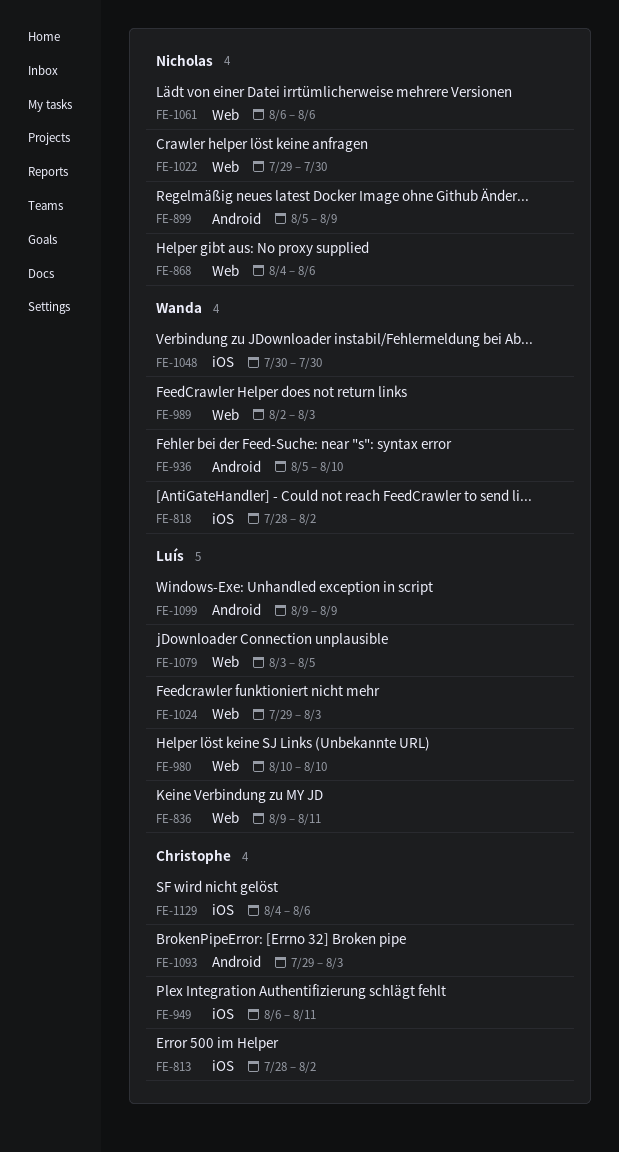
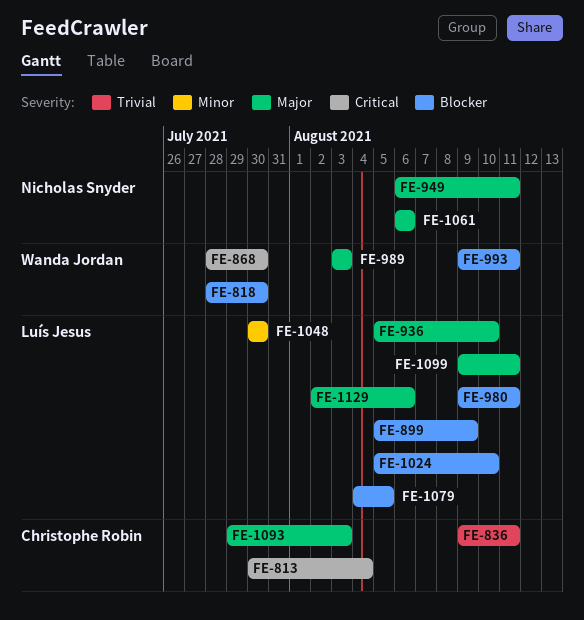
FE-813, start: Jul 28 -> Jul 30
FE-813, due: Aug 2 -> Aug 4
FE-818, due: Aug 2 -> Jul 30
FE-836, owner: Luís Jesus -> Christophe Robin
FE-868, owner: Nicholas Snyder -> Wanda Jordan
FE-868, start: Aug 4 -> Jul 28
FE-868, due: Aug 6 -> Jul 30
FE-899, owner: Nicholas Snyder -> Luís Jesus
FE-936, owner: Wanda Jordan -> Luís Jesus
FE-949, owner: Christophe Robin -> Nicholas Snyder
FE-980, start: Aug 10 -> Aug 9
FE-980, due: Aug 10 -> Aug 11
FE-989, start: Aug 2 -> Aug 3
FE-993: none -> present
FE-1022: present -> none
FE-1024, start: Jul 29 -> Aug 5
FE-1024, due: Aug 3 -> Aug 10
FE-1048, owner: Wanda Jordan -> Luís Jesus
FE-1079, start: Aug 3 -> Aug 4
FE-1099, due: Aug 9 -> Aug 11
FE-1129, owner: Christophe Robin -> Luís Jesus
FE-1129, start: Aug 4 -> Aug 2

